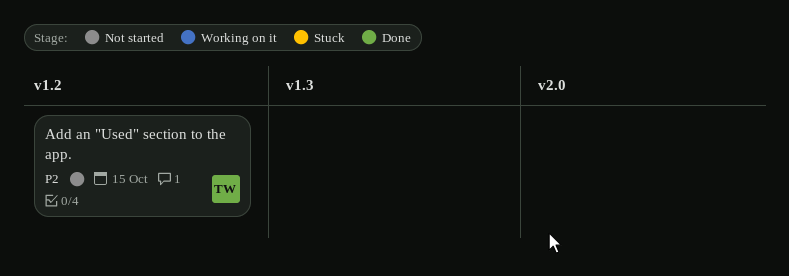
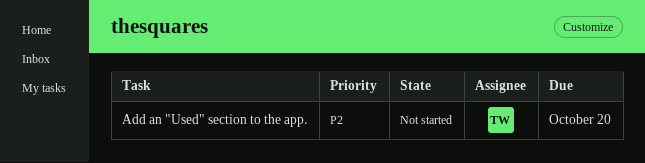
Add an "Used" section to the app., due: Oct 15 -> Oct 20

